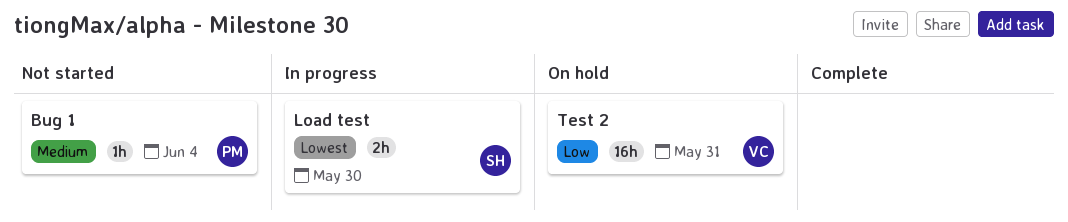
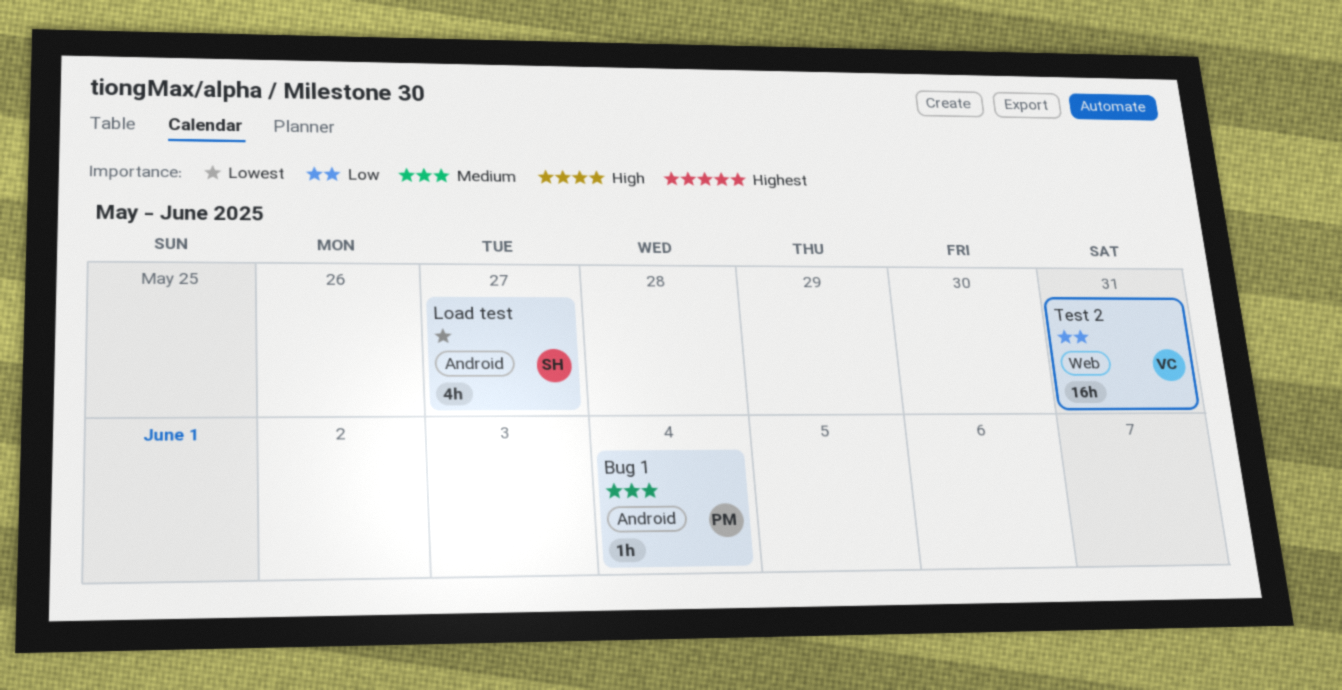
Load test, estimate: 2h -> 4h
Load test, due: May 30 -> May 27

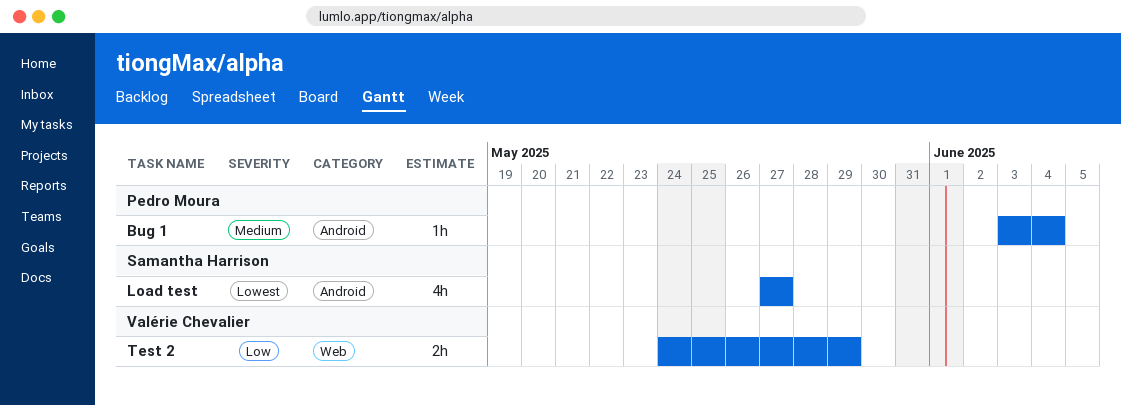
Test 2, estimate: 16h -> 2h
Test 2, due: May 31 -> May 29

